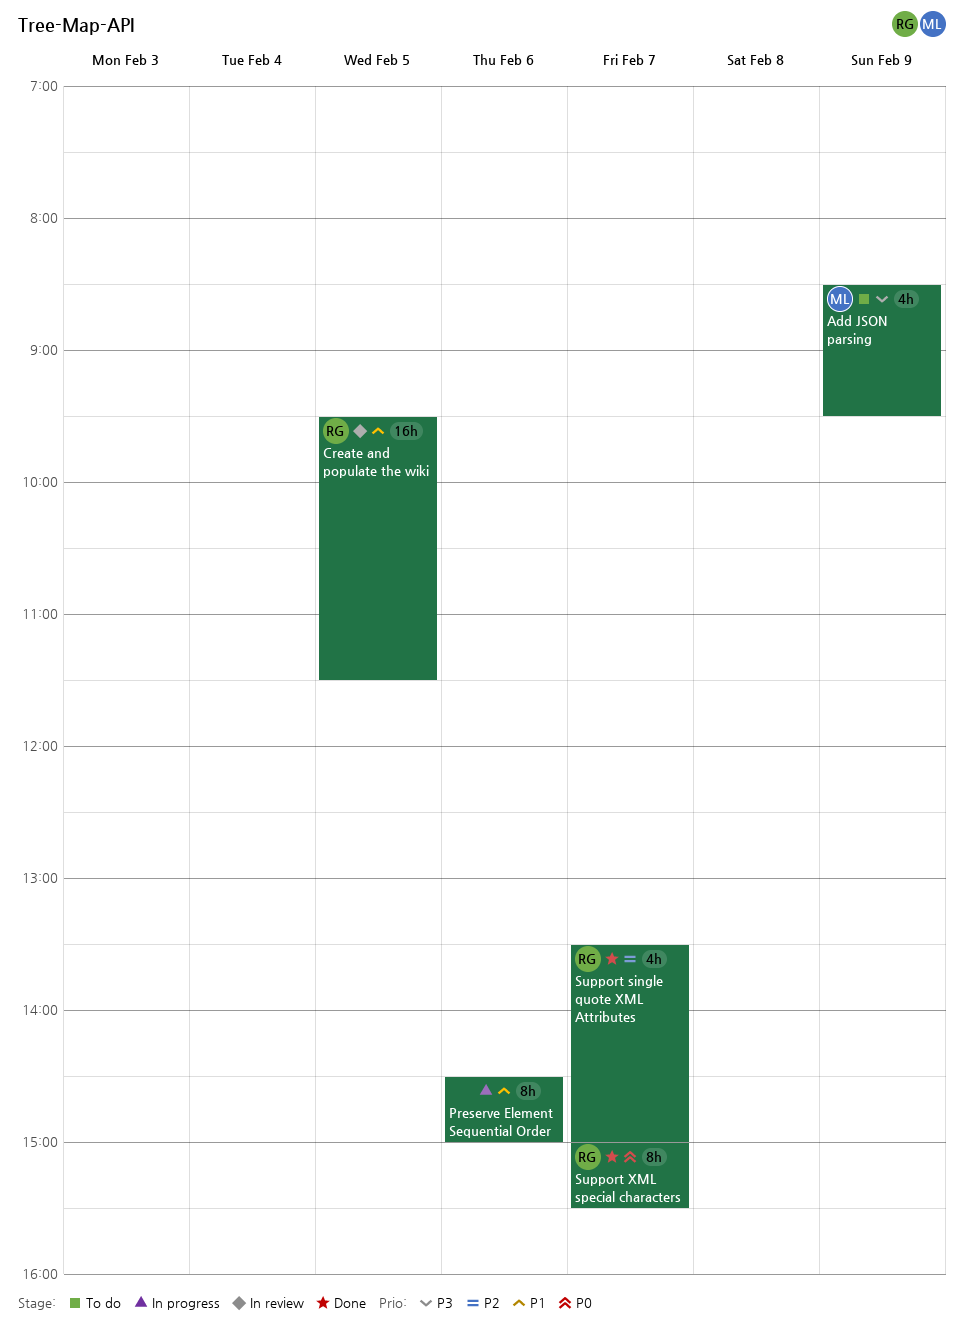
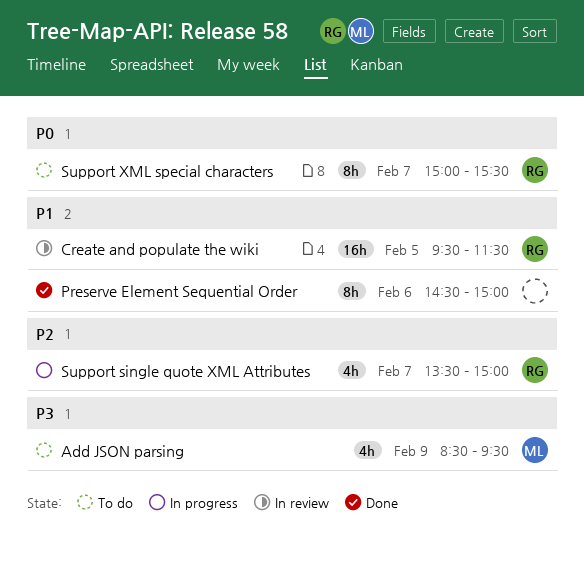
Preserve Element Sequential Order, status: In progress -> Done
Support single quote XML Attributes, status: Done -> In progress
Support XML special characters, status: Done -> To do

